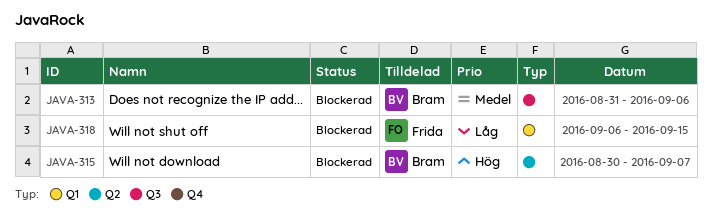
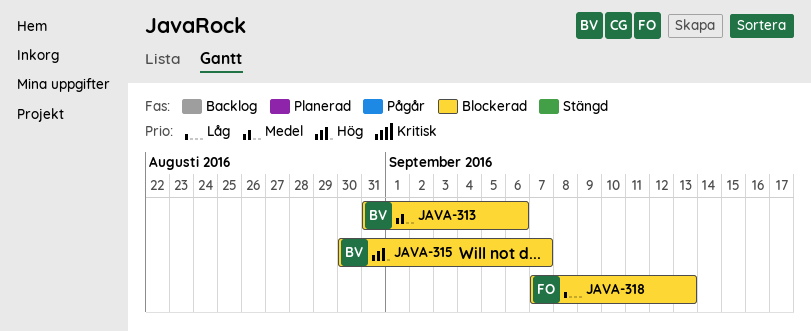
JAVA-318, start: Sep 6 -> Sep 7
JAVA-318, due: Sep 15 -> Sep 13

